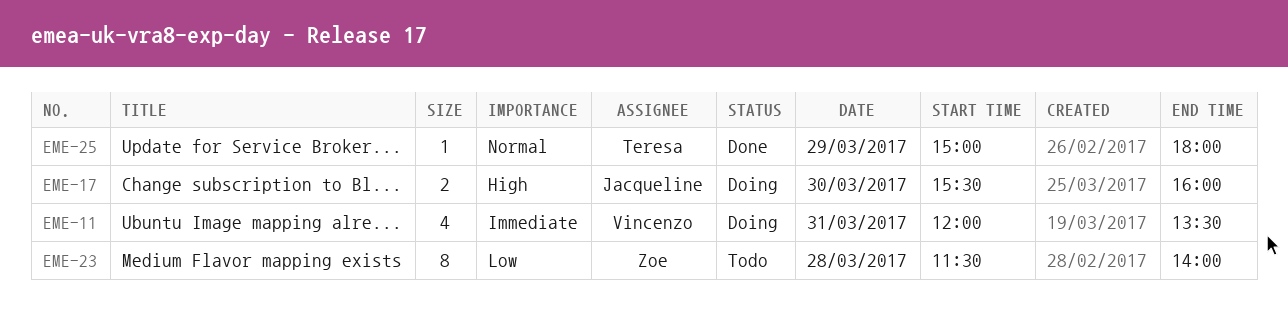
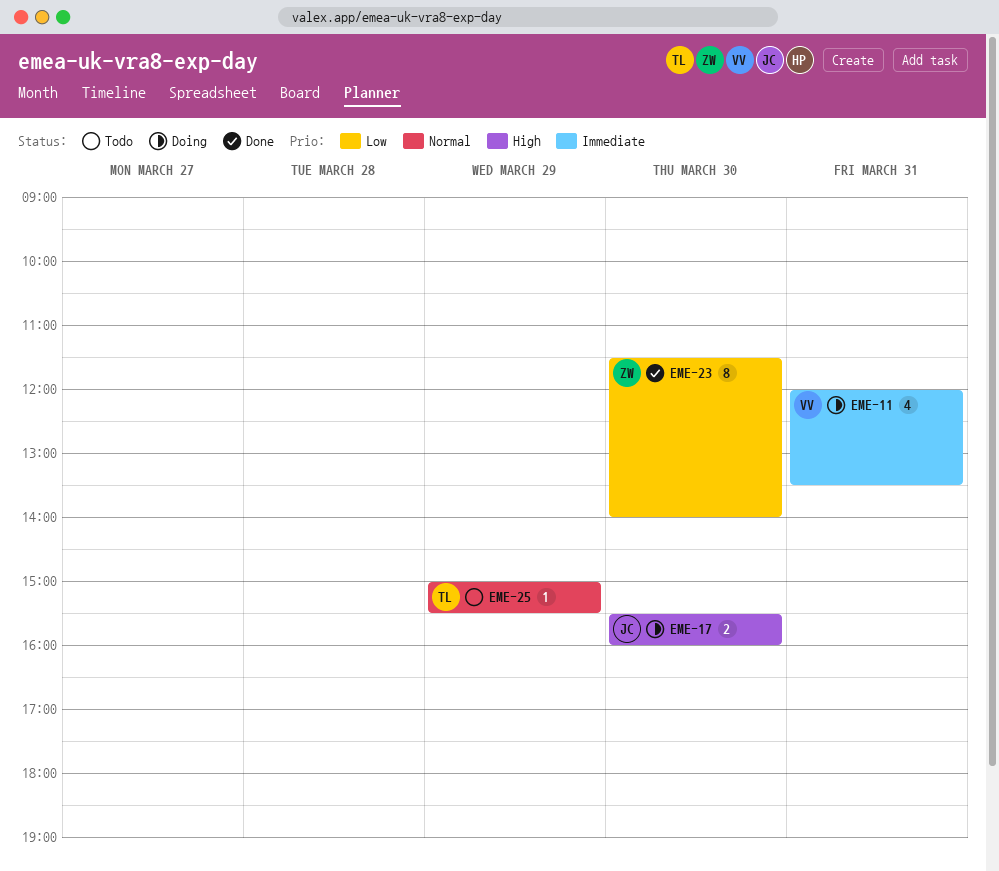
EME-23, status: Todo -> Done
EME-23, day: Mar 28 -> Mar 30
EME-25, status: Done -> Todo
EME-25, ends: 18:00 -> 15:30

